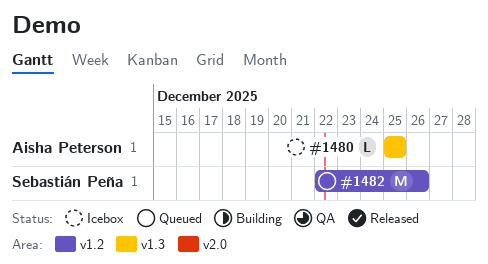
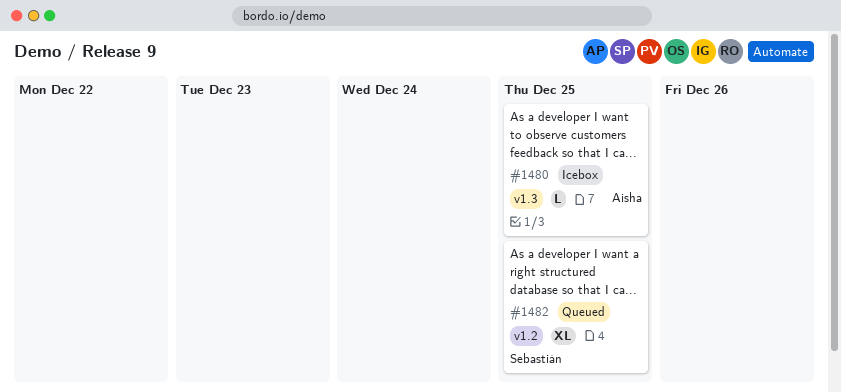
#1482, estimate: M -> XL
#1482, due: Dec 26 -> Dec 25

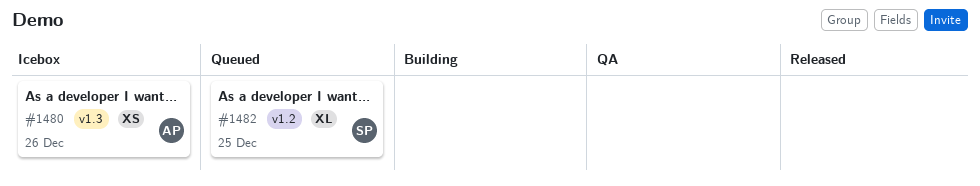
#1480, estimate: L -> XS
#1480, due: Dec 25 -> Dec 26

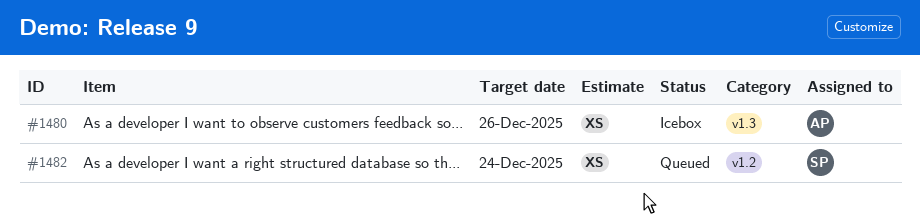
#1482, estimate: XL -> XS
#1482, due: Dec 25 -> Dec 24

